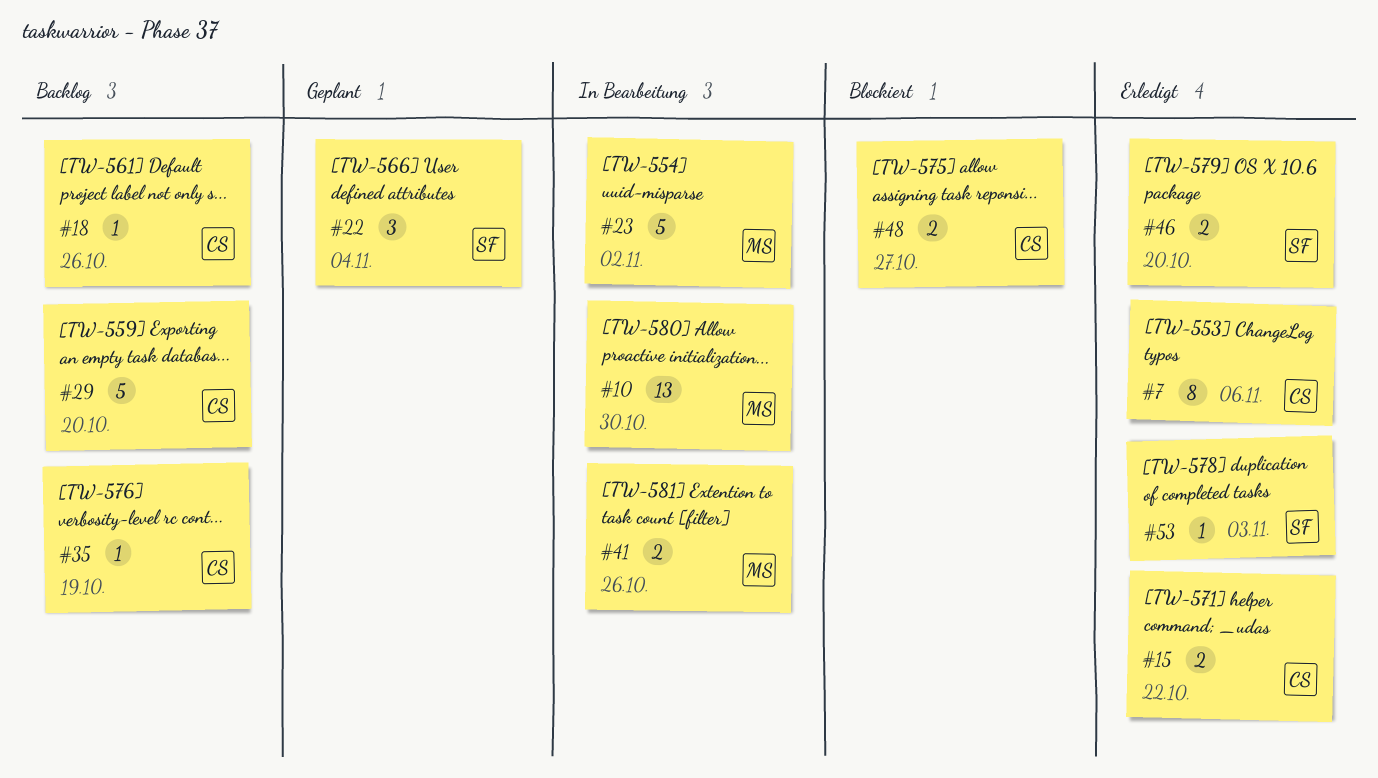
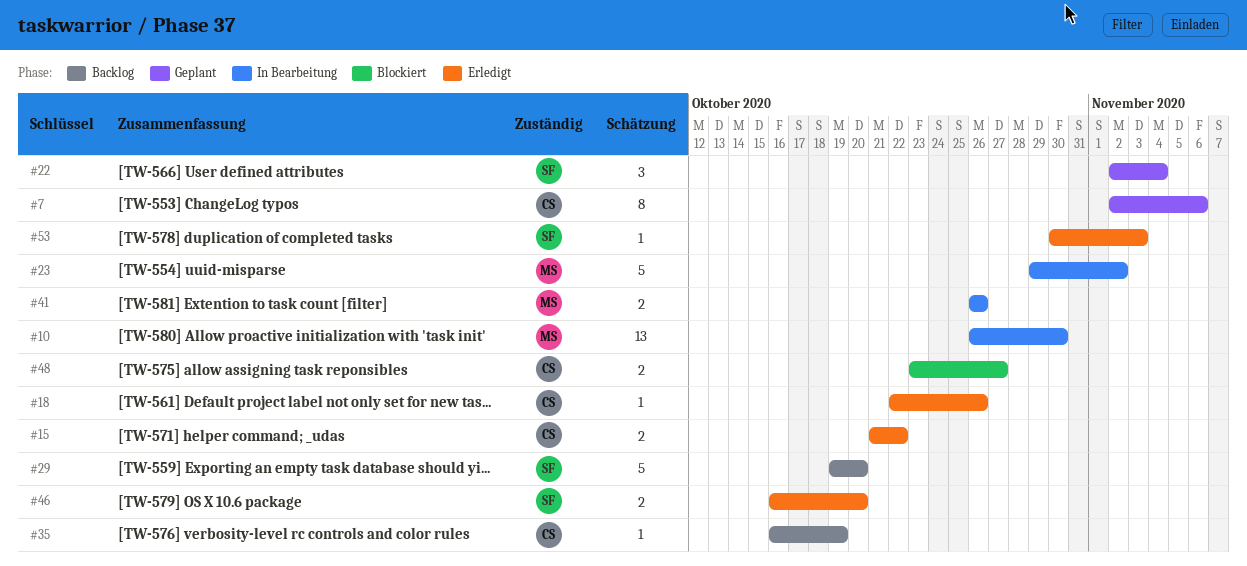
#7, status: Erledigt -> Geplant
#18, status: Backlog -> Erledigt
#29, owner: CS -> SF

